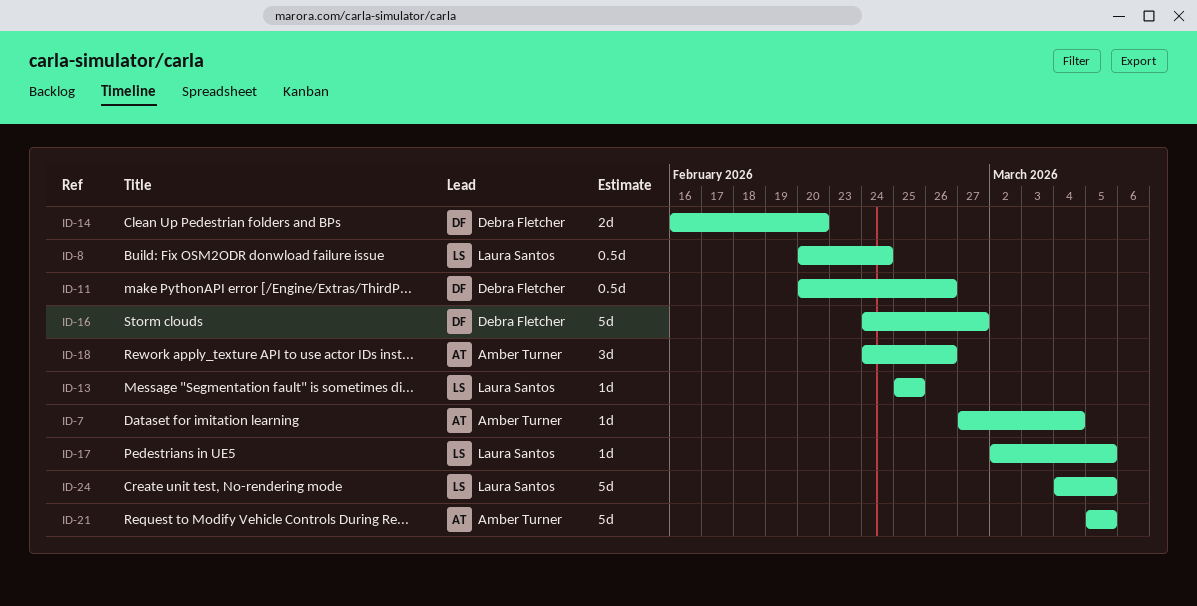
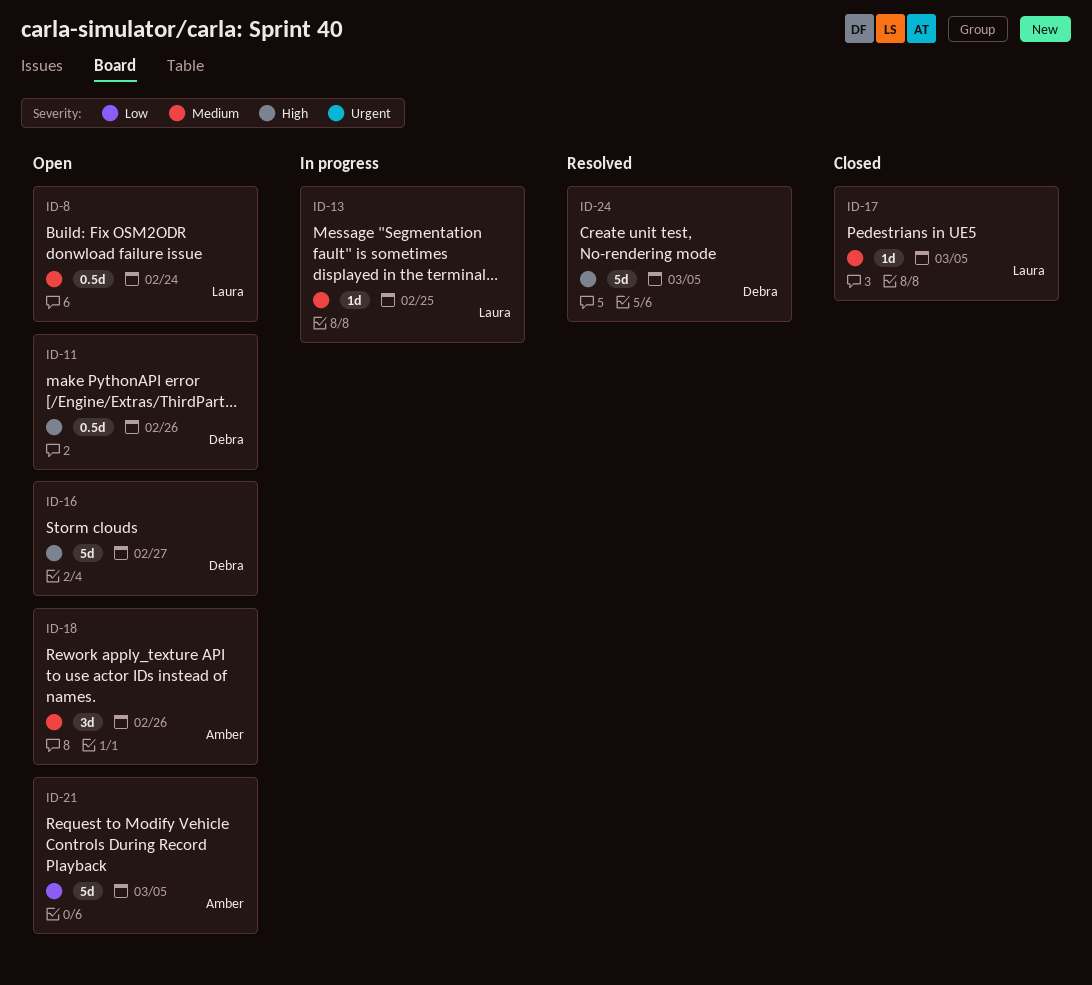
ID-7: present -> none
ID-14: present -> none
ID-24, owner: Laura Santos -> Debra Fletcher

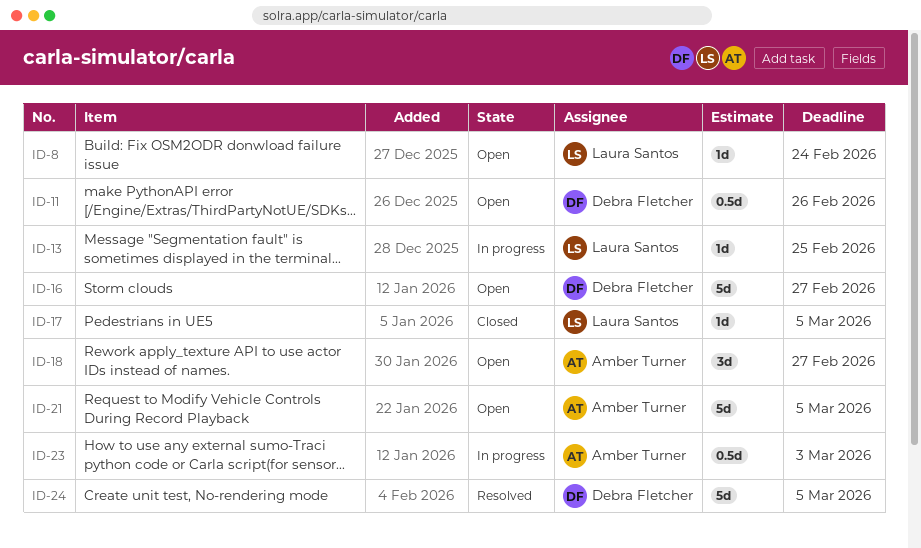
ID-8, estimate: 0.5d -> 1d
ID-18, due: Feb 26 -> Feb 27
ID-23: none -> present

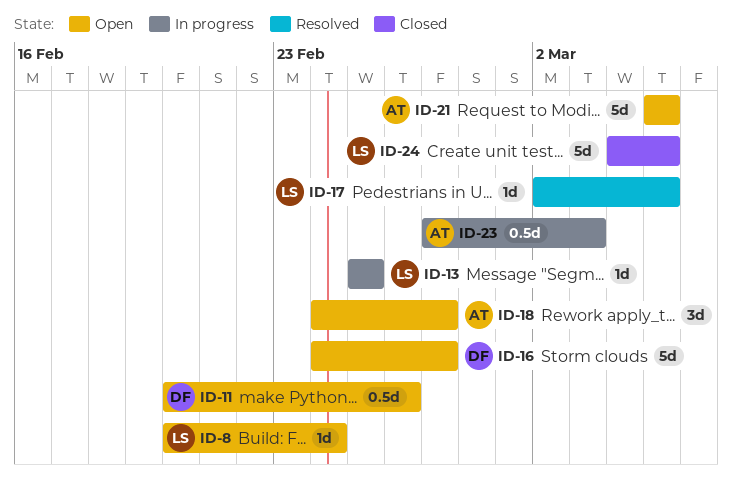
ID-17, status: Closed -> Resolved
ID-24, status: Resolved -> Closed
ID-24, owner: Debra Fletcher -> Laura Santos

